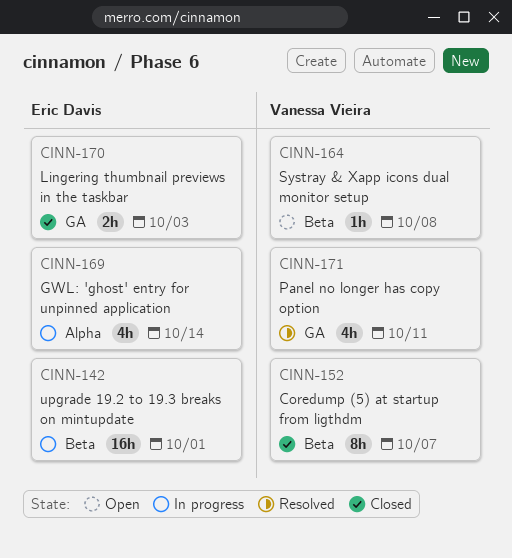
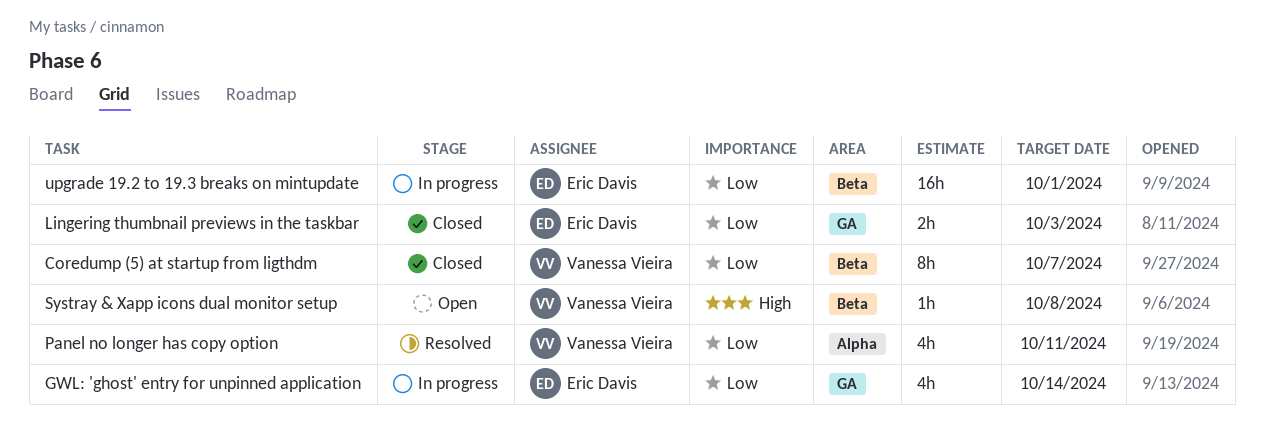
GWL: 'ghost' entry for unpinned application, label: Alpha -> GA
Panel no longer has copy option, label: GA -> Alpha

